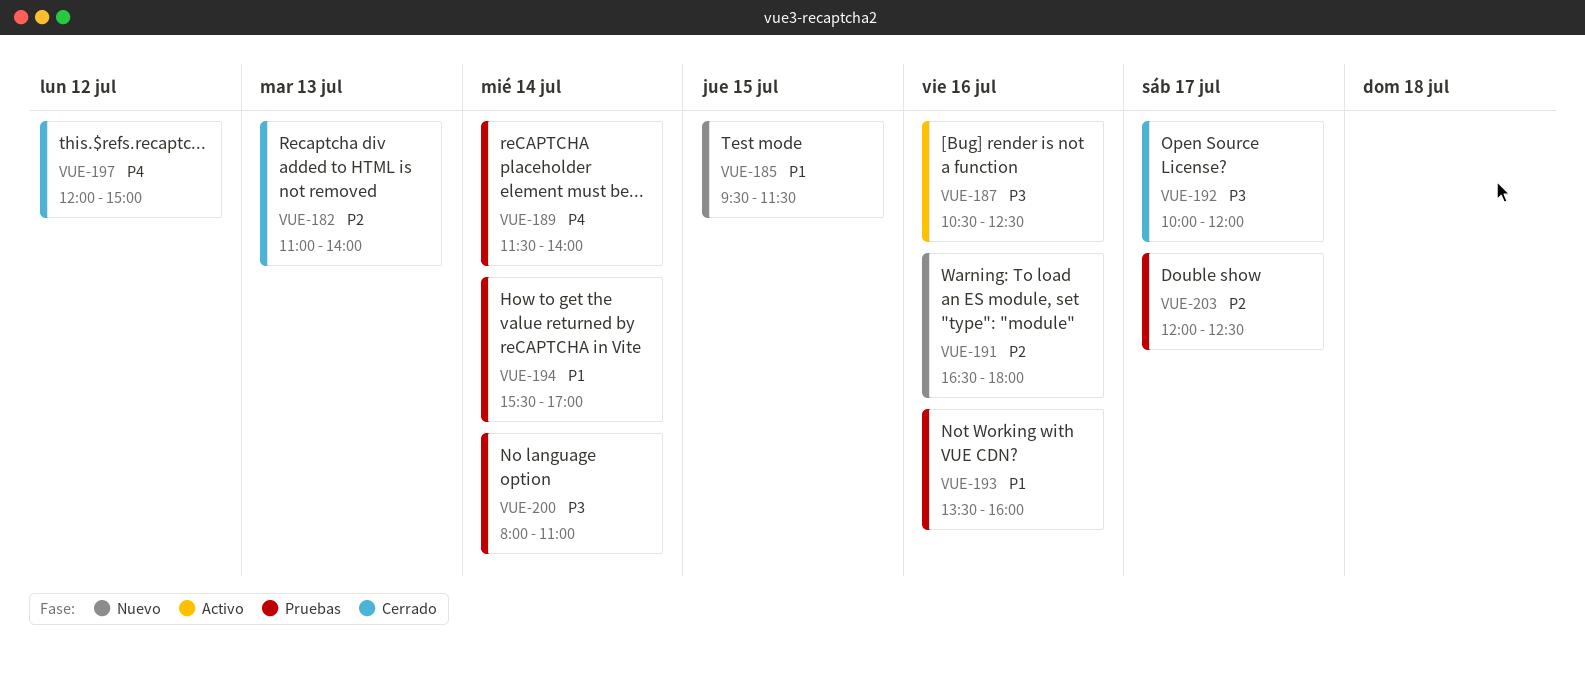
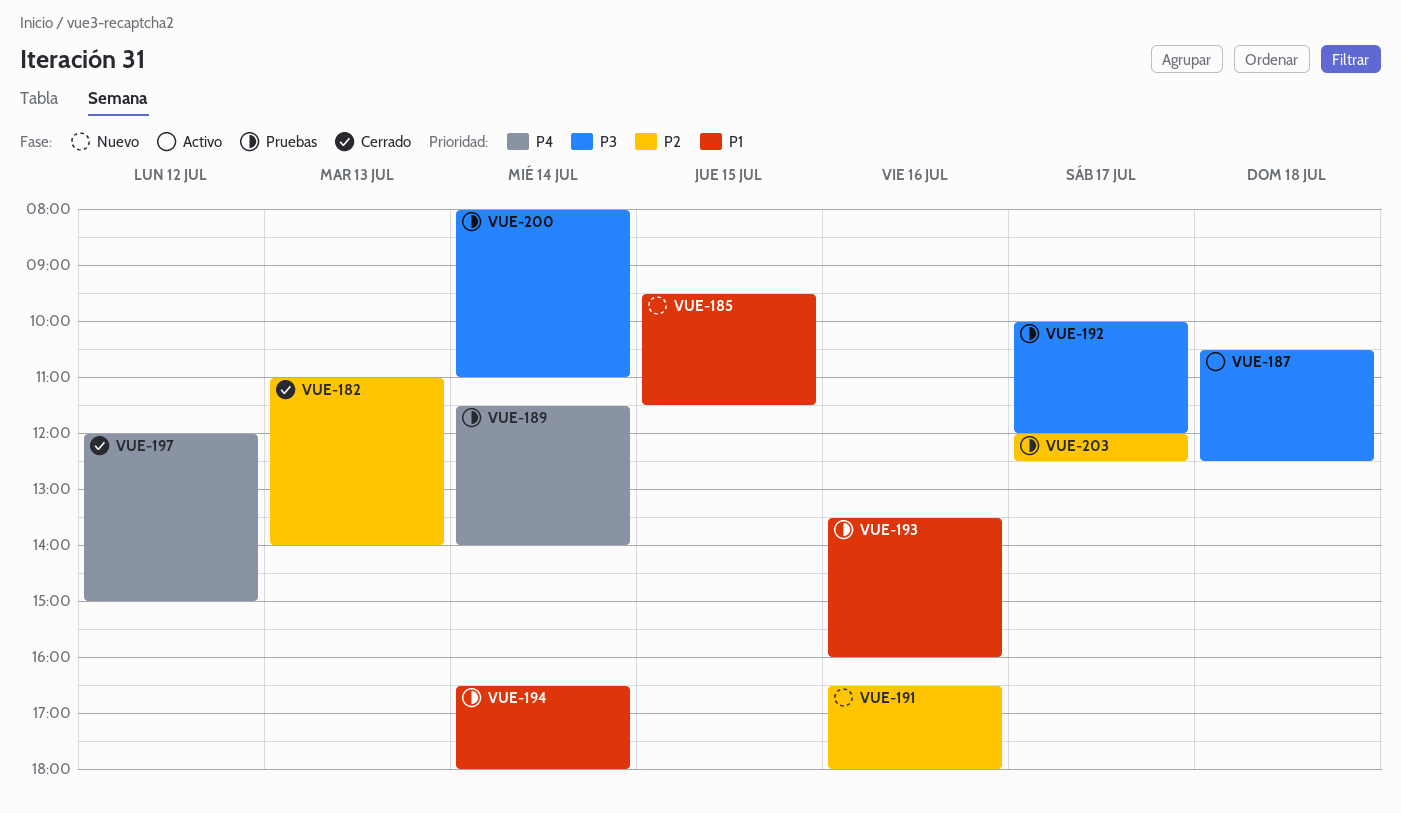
VUE-187, day: Jul 16 -> Jul 18
VUE-192, status: Cerrado -> Pruebas
VUE-194, begins: 15:30 -> 16:30
VUE-194, ends: 17:00 -> 18:00

